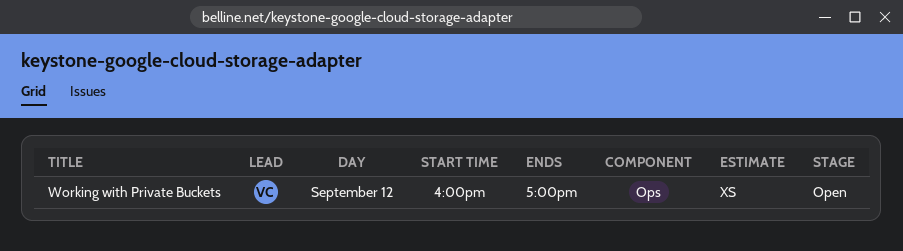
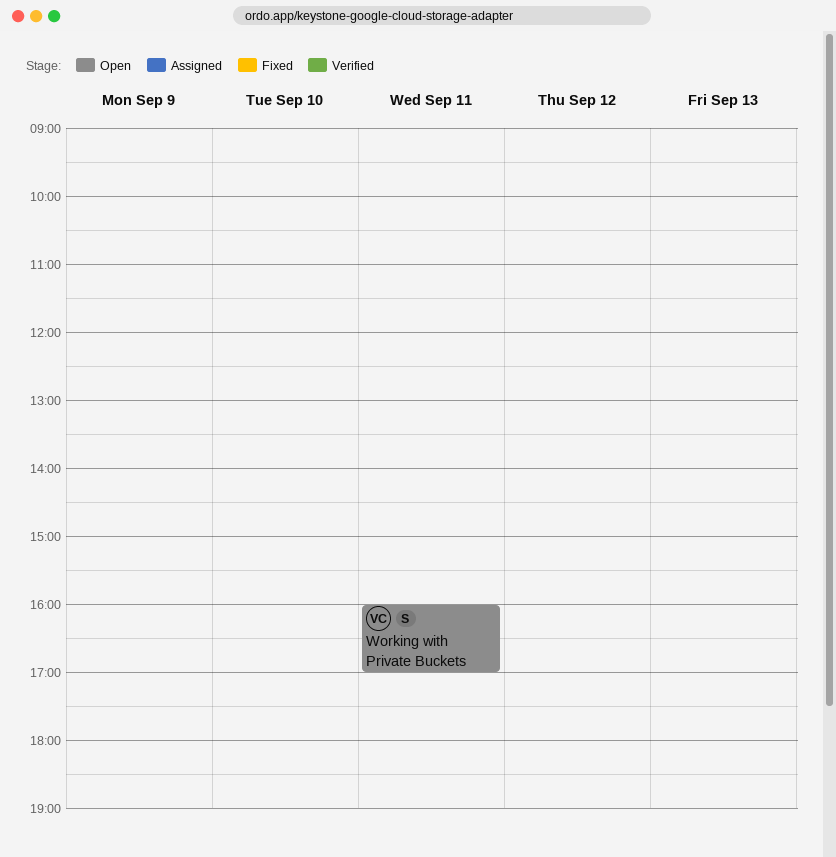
Working with Private Buckets, estimate: XS -> S
Working with Private Buckets, day: Sep 12 -> Sep 11

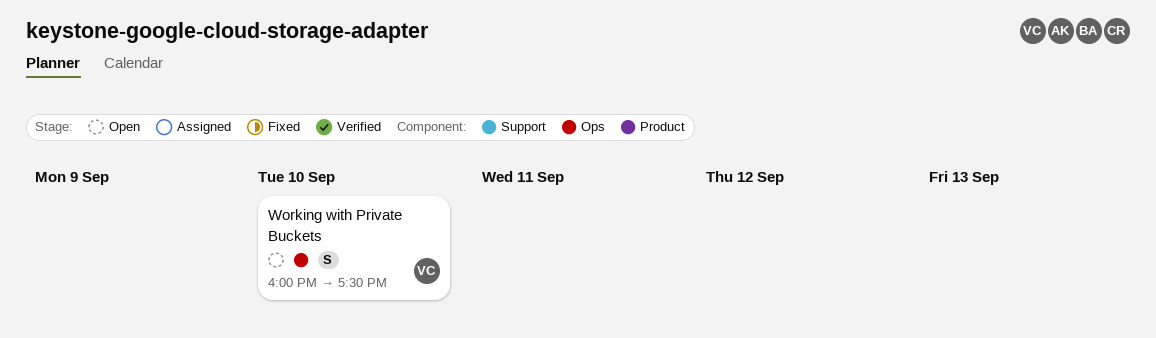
Working with Private Buckets, day: Sep 11 -> Sep 10
Working with Private Buckets, ends: 17:00 -> 17:30

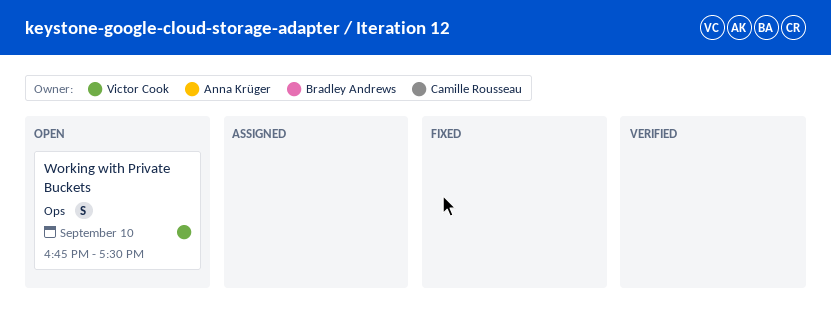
Working with Private Buckets, begins: 16:00 -> 16:45

